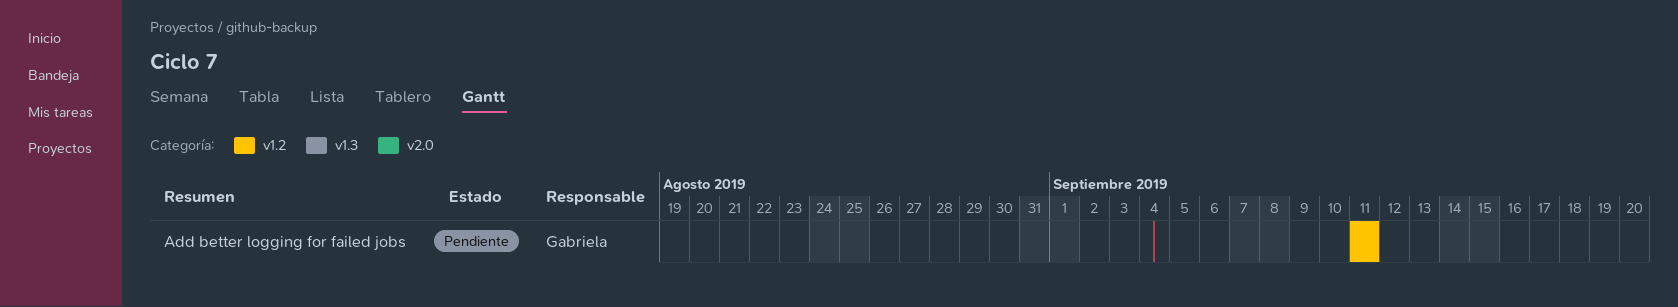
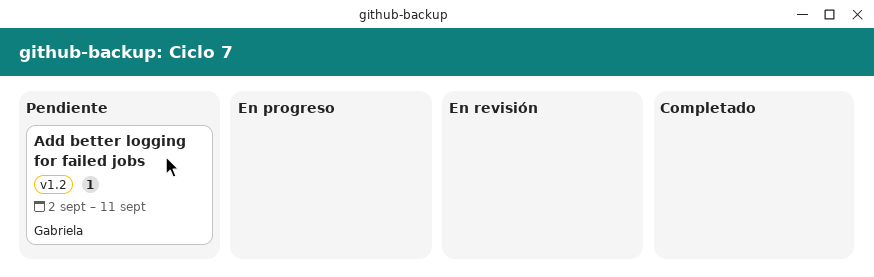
Add better logging for failed jobs, start: Sep 11 -> Sep 2

